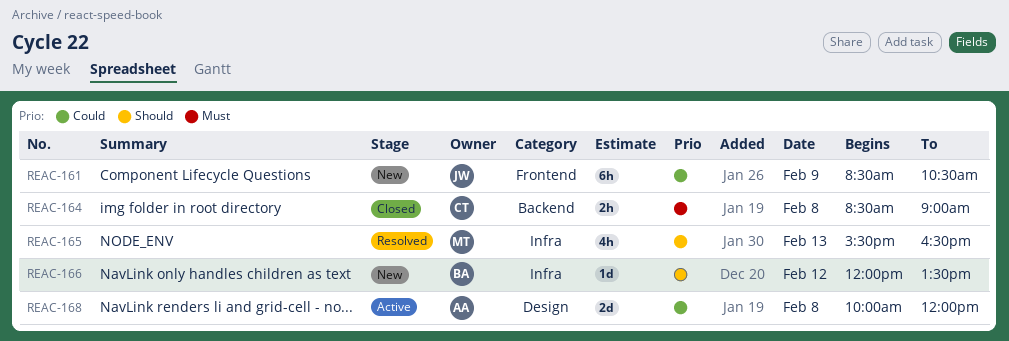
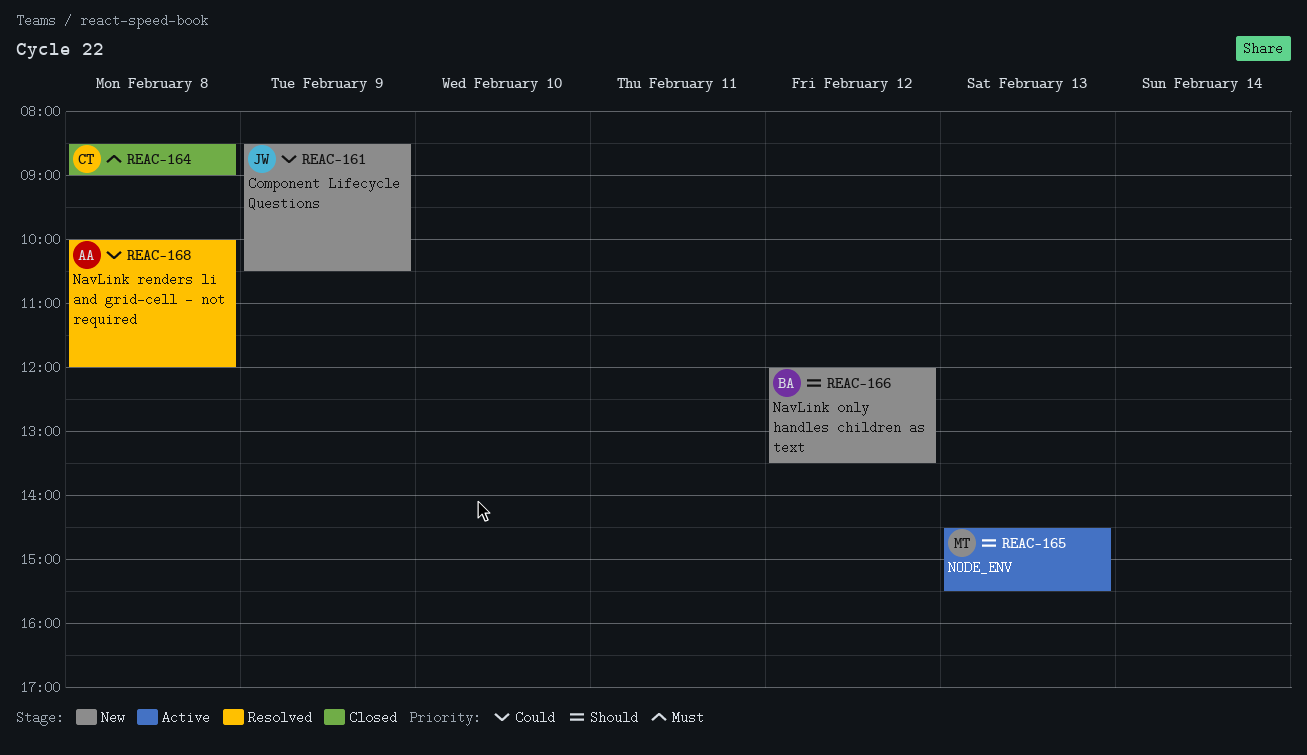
REAC-165, status: Resolved -> Active
REAC-165, begins: 15:30 -> 14:30
REAC-165, ends: 16:30 -> 15:30
REAC-168, status: Active -> Resolved

